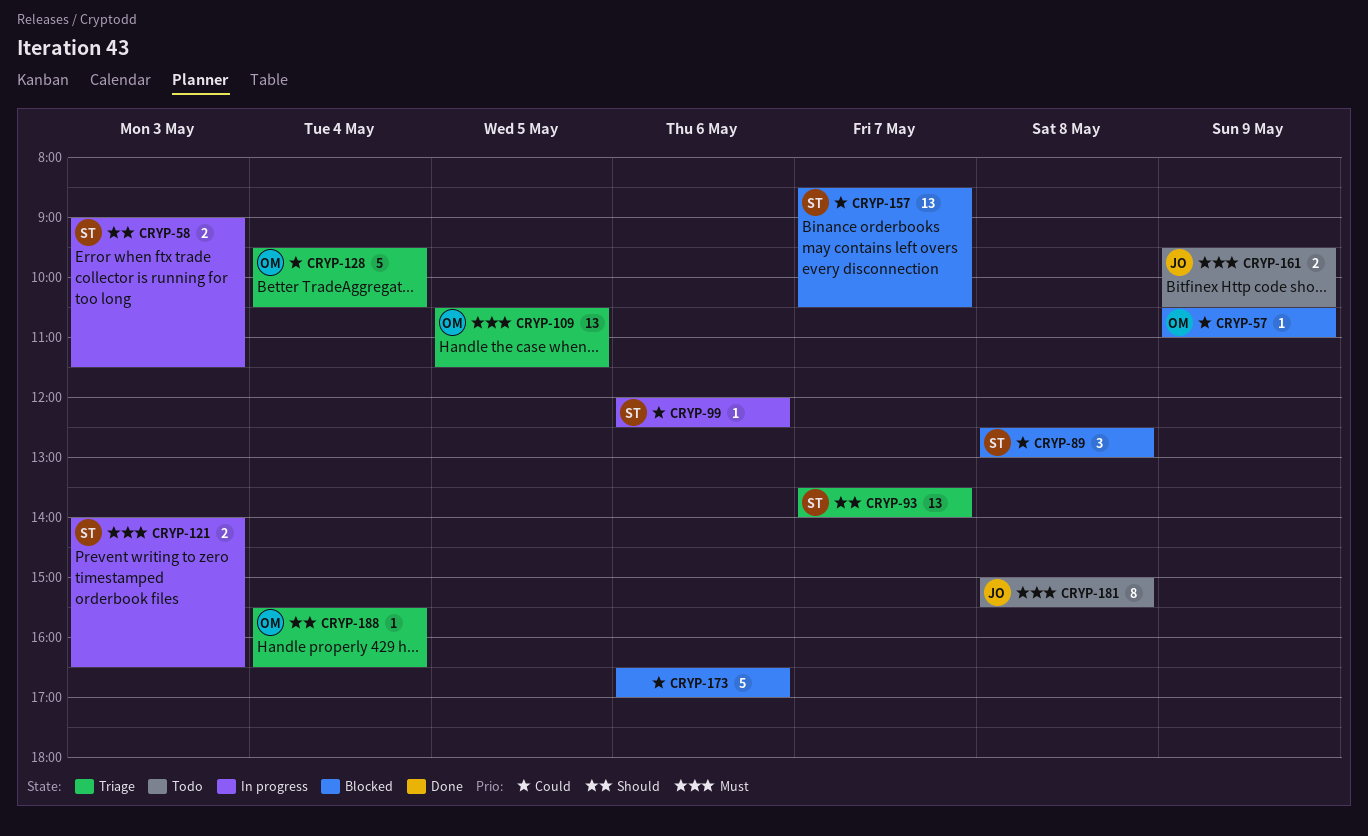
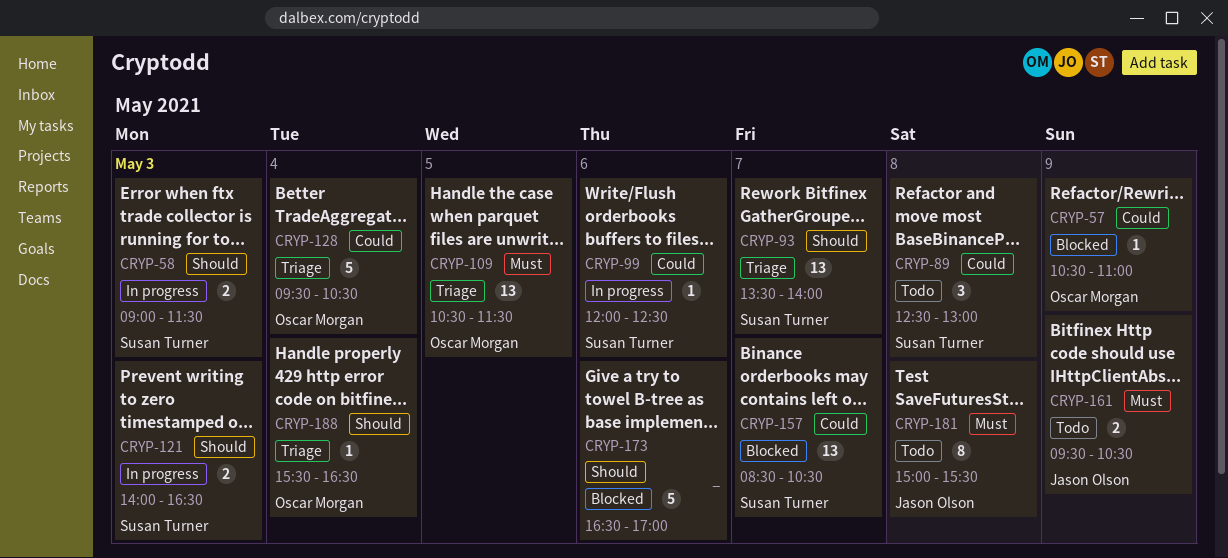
CRYP-89, status: Blocked -> Todo
CRYP-121, priority: Must -> Should
CRYP-173, priority: Could -> Should

